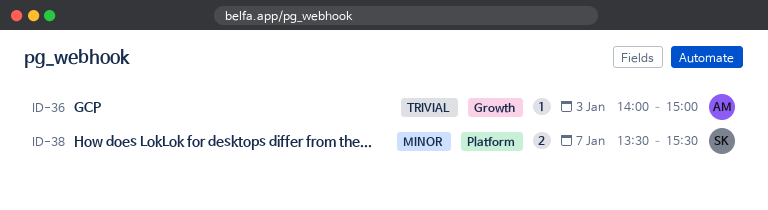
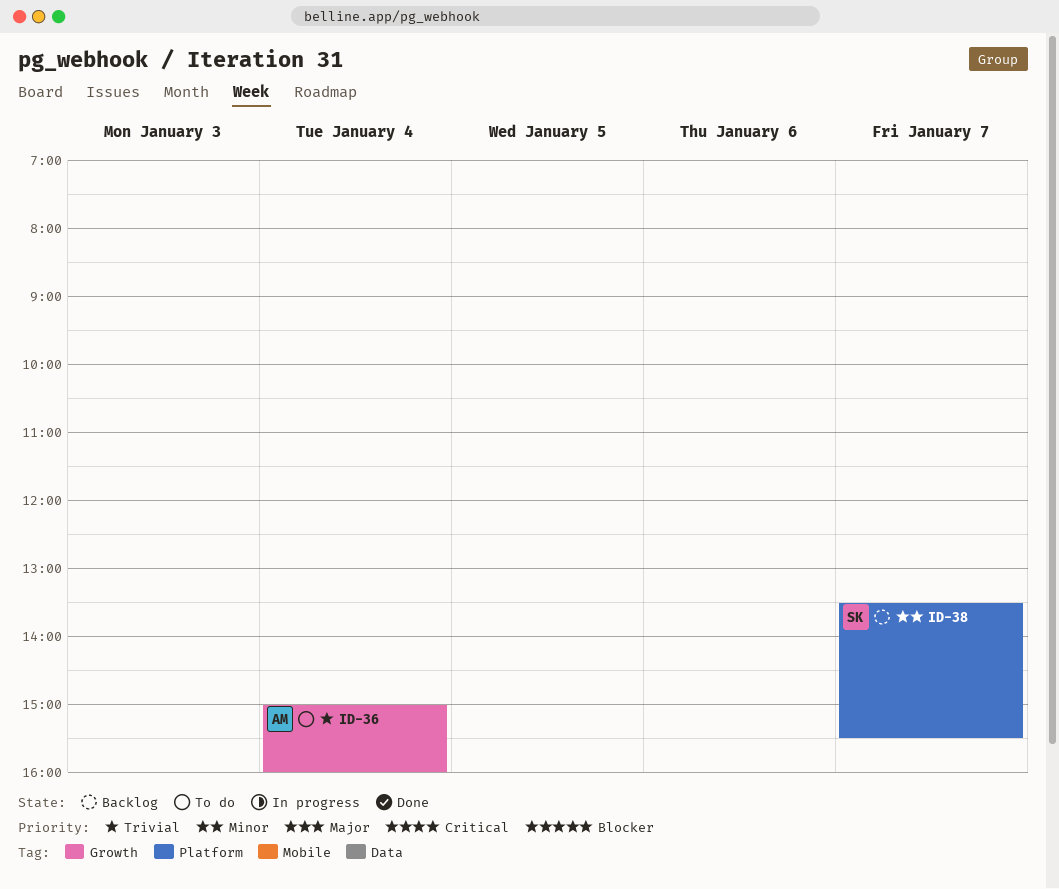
ID-36, day: Jan 3 -> Jan 4
ID-36, begins: 14:00 -> 15:00
ID-36, ends: 15:00 -> 16:00

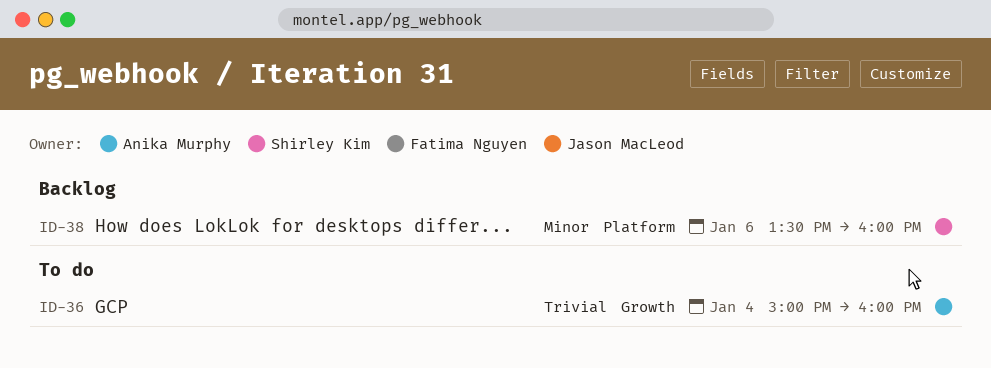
ID-38, day: Jan 7 -> Jan 6
ID-38, ends: 15:30 -> 16:00

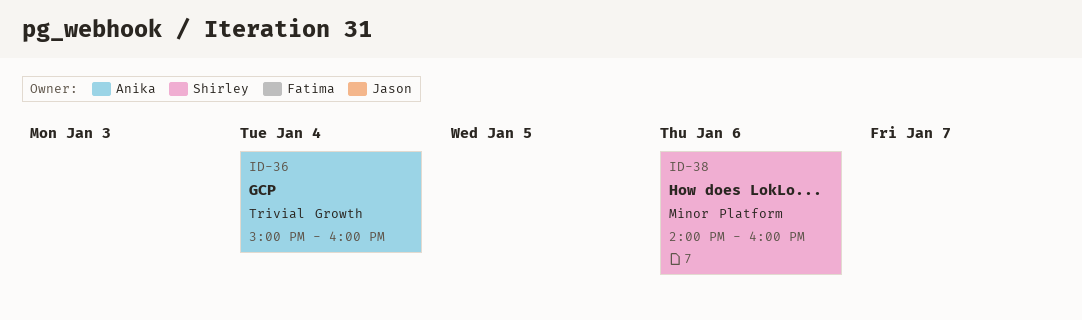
ID-38, begins: 13:30 -> 14:00

